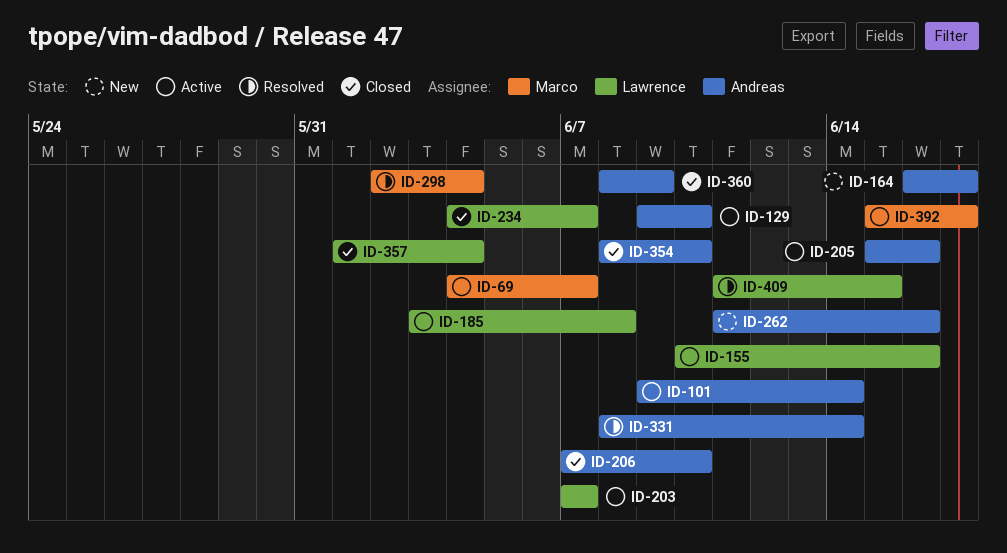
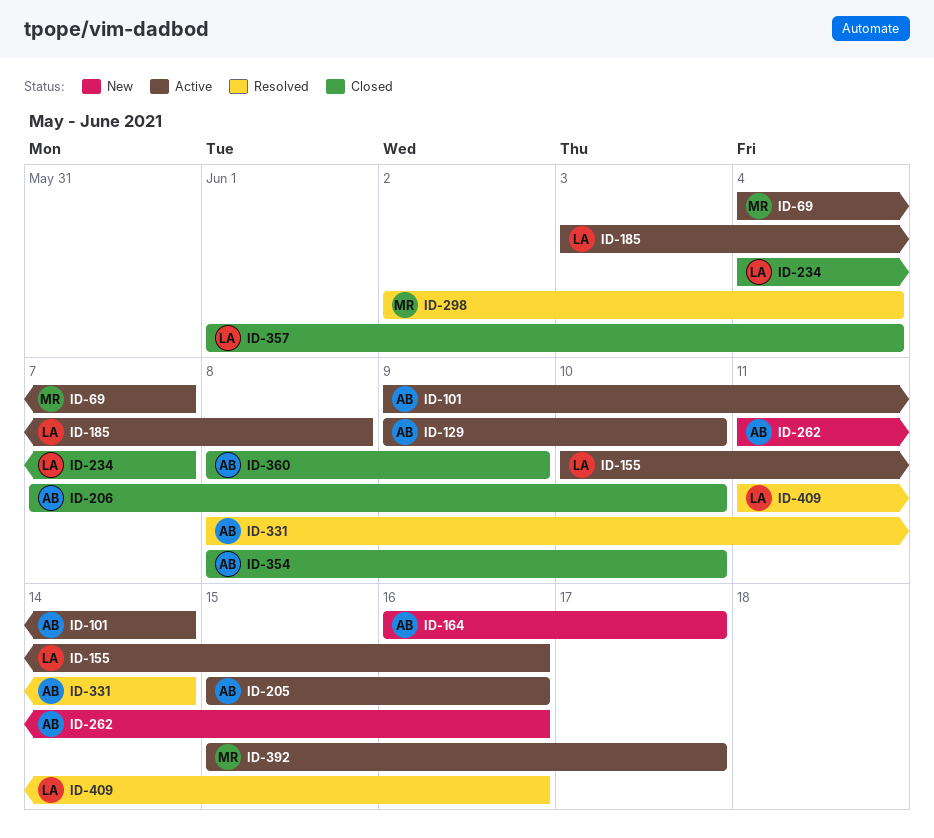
ID-203: present -> none
ID-409, due: Jun 15 -> Jun 16

